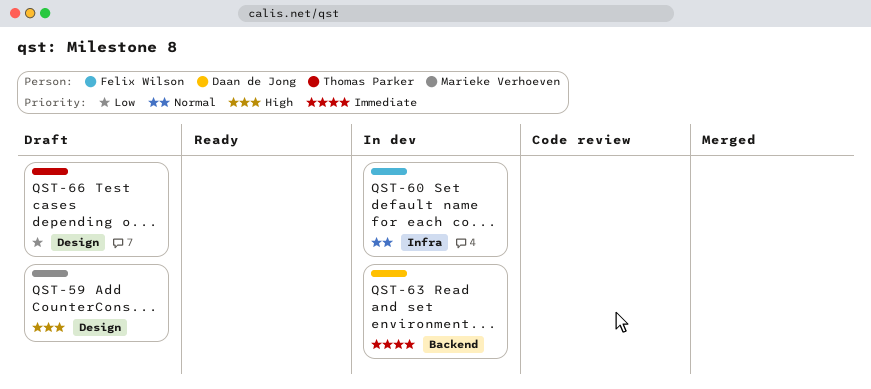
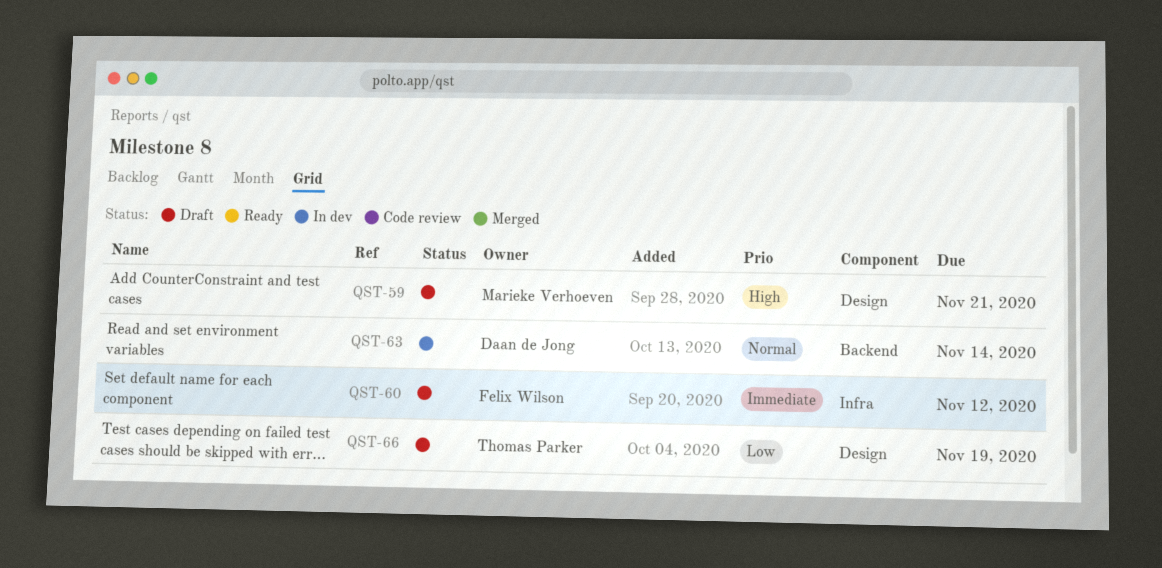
QST-60, status: In dev -> Draft
QST-60, priority: Normal -> Immediate
QST-63, priority: Immediate -> Normal

